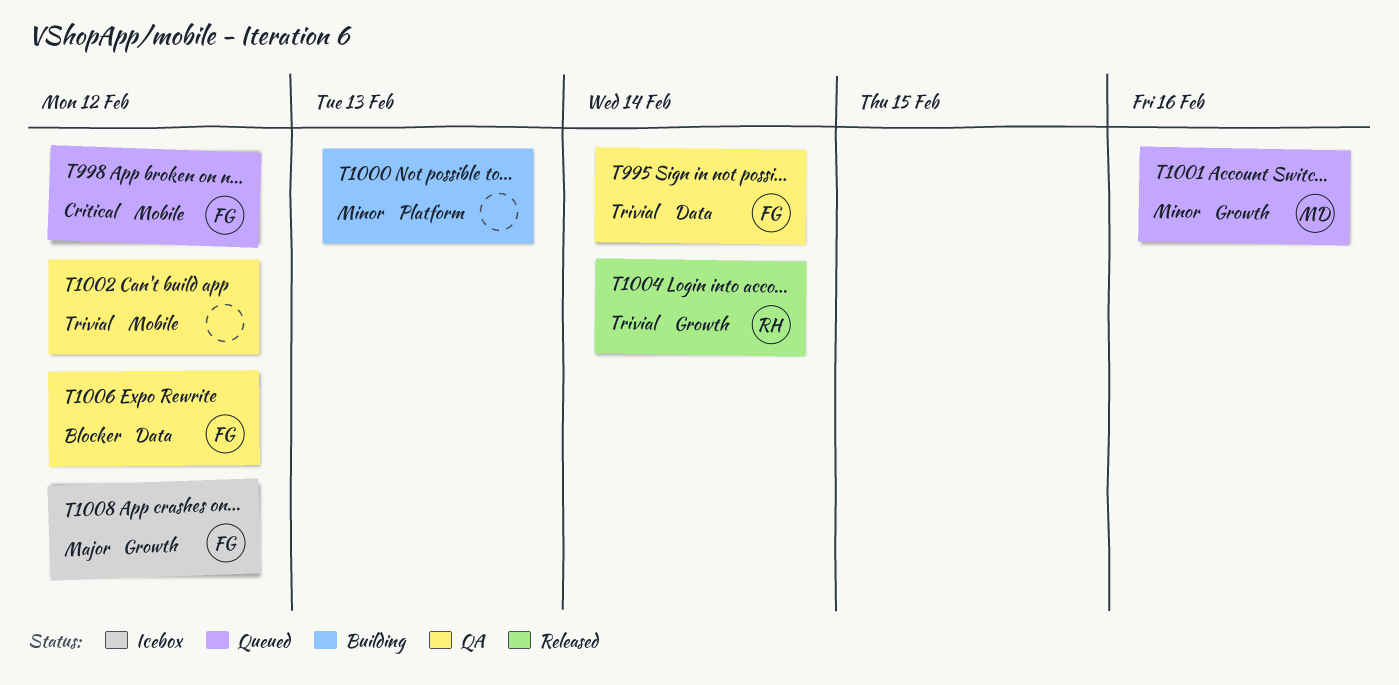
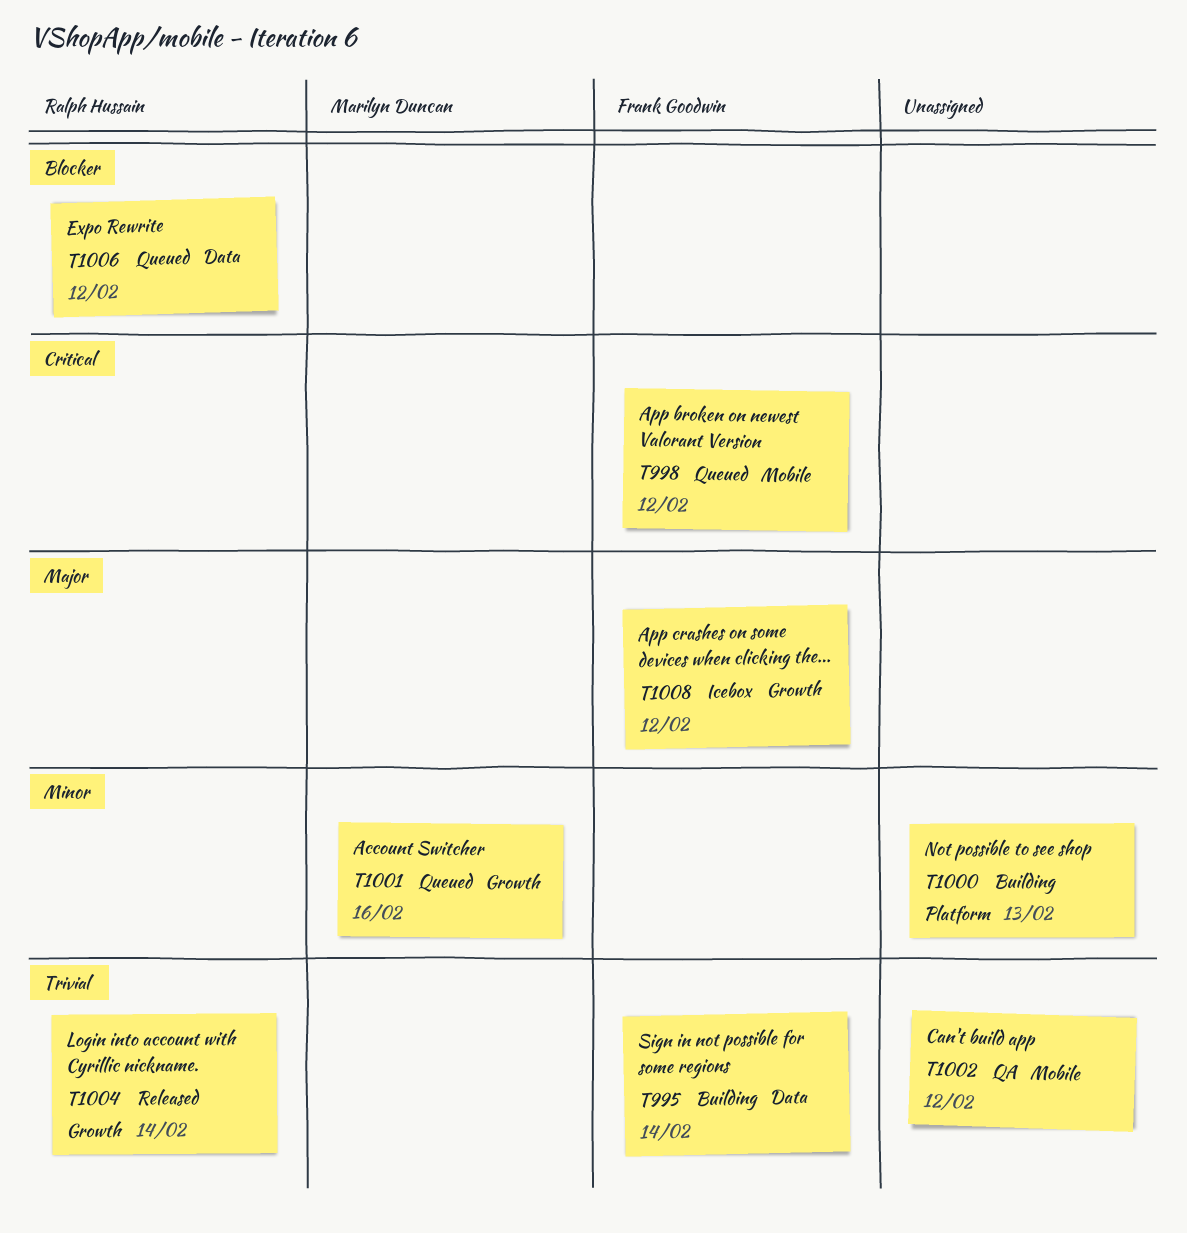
T995, status: QA -> Building
T1006, status: QA -> Queued
T1006, owner: Frank Goodwin -> Ralph Hussain

